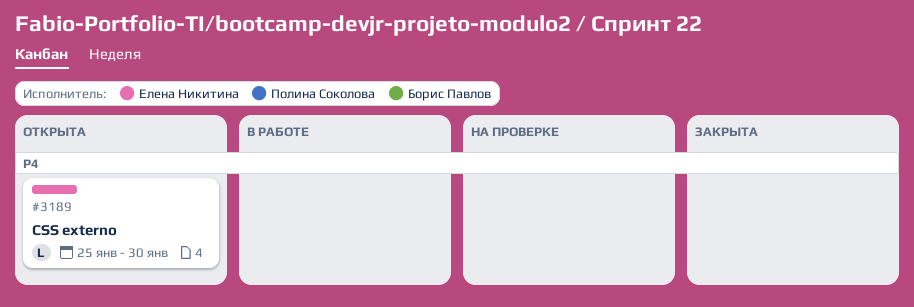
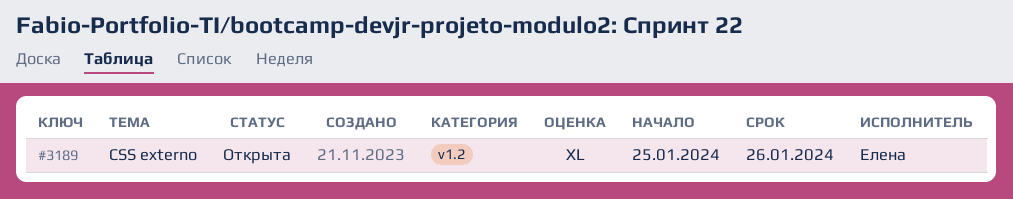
#3189, estimate: L -> XL
#3189, due: Jan 30 -> Jan 26

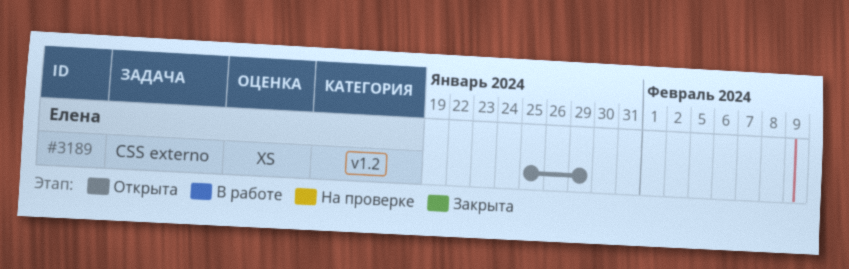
#3189, estimate: XL -> XS
#3189, due: Jan 26 -> Jan 29

